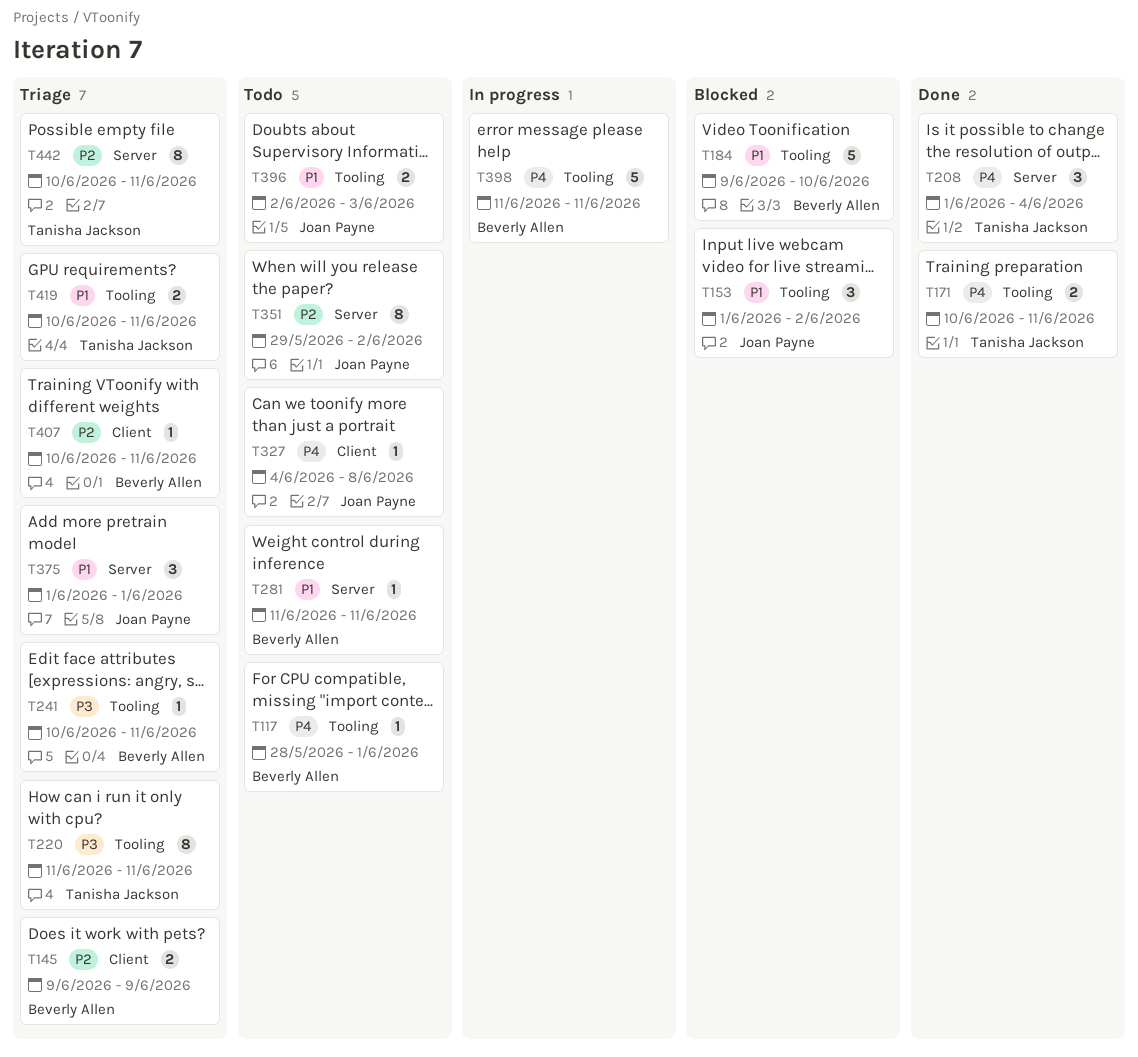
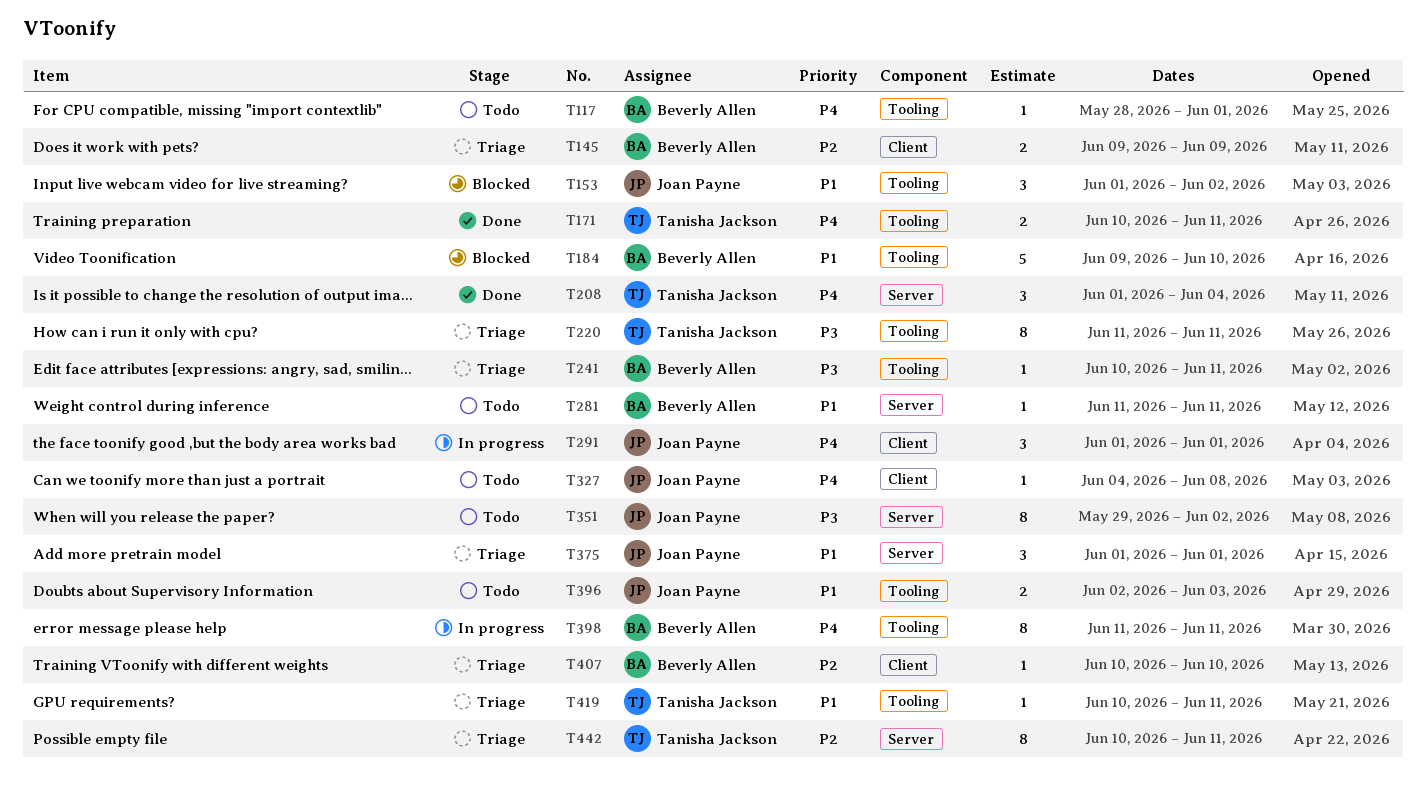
T291: none -> present
T351, priority: P2 -> P3
T398, estimate: 5 -> 8
T407, due: Jun 11 -> Jun 10
T419, estimate: 2 -> 1

